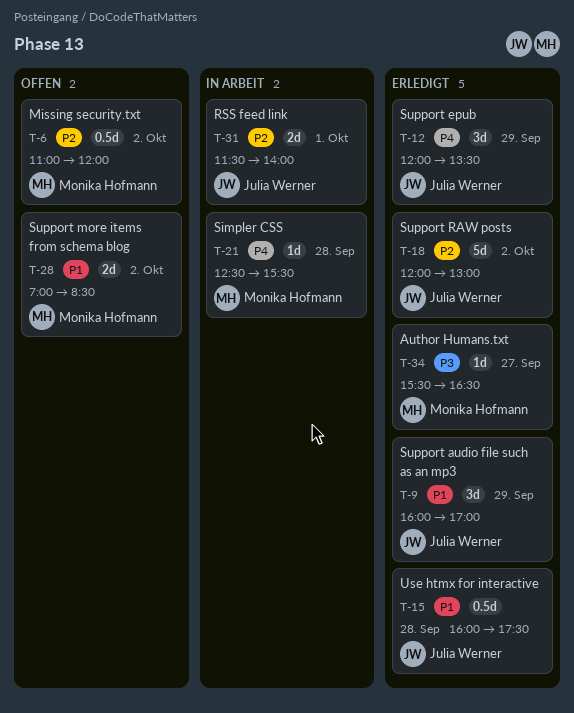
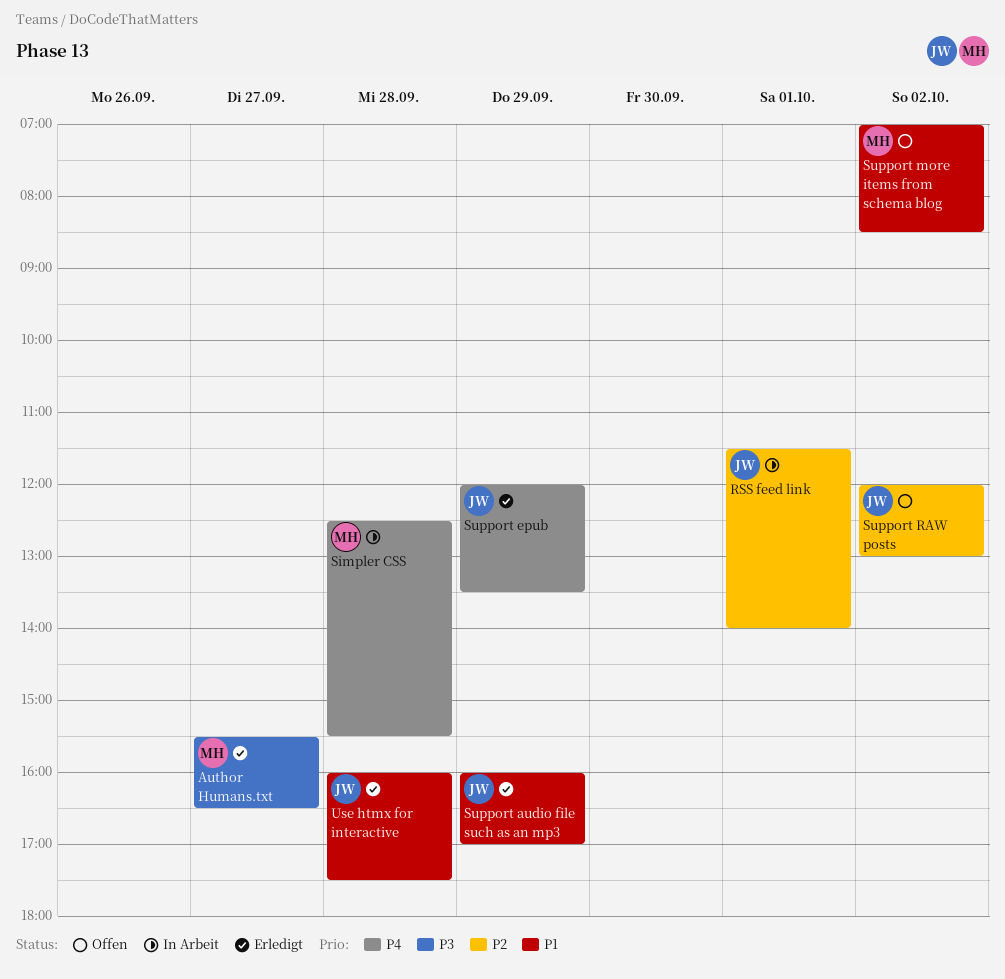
Missing security.txt: present -> none
Support RAW posts, status: Erledigt -> Offen

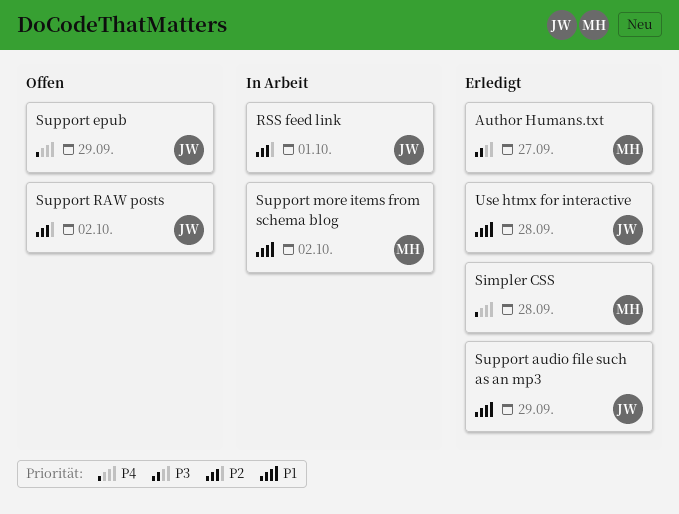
Simpler CSS, status: In Arbeit -> Erledigt
Support epub, status: Erledigt -> Offen
Support more items from schema blog, status: Offen -> In Arbeit

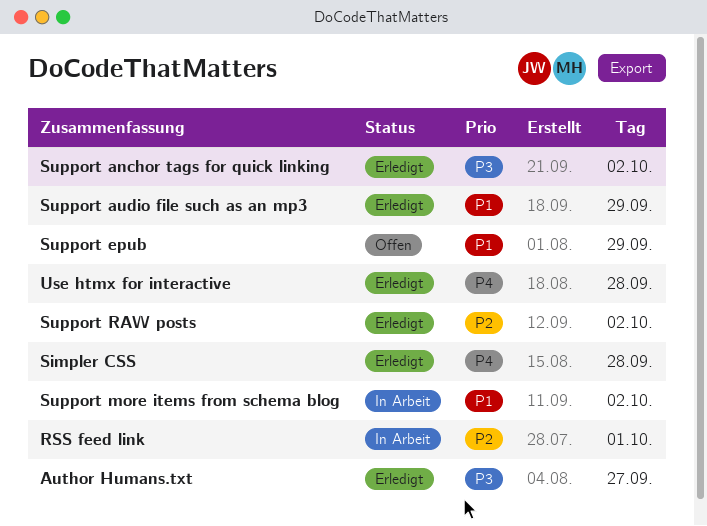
Support anchor tags for quick linking: none -> present
Support epub, priority: P4 -> P1
Support RAW posts, status: Offen -> Erledigt
Use htmx for interactive, priority: P1 -> P4

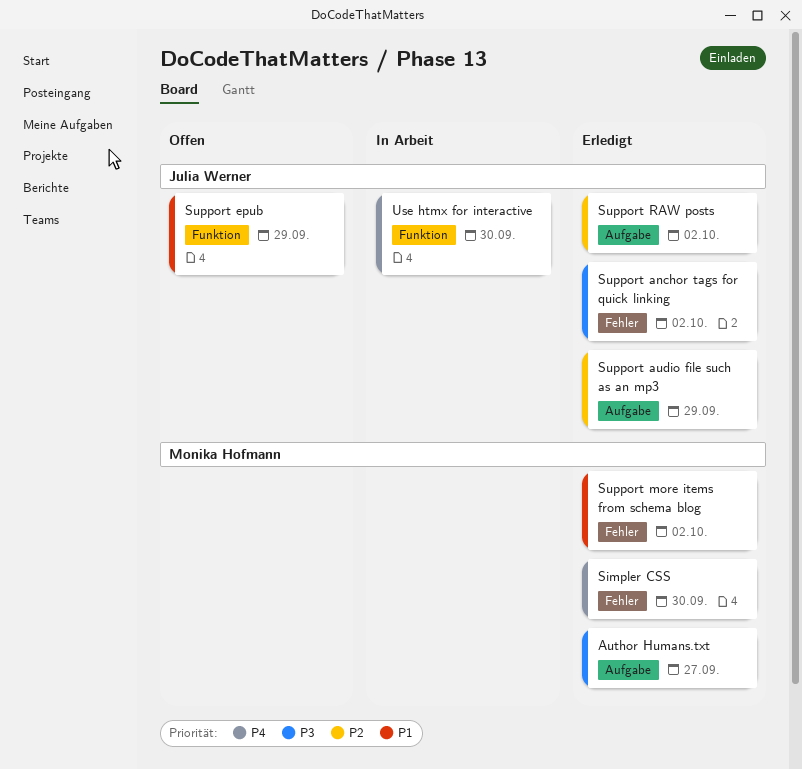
RSS feed link: present -> none
Simpler CSS, day: Sep 28 -> Sep 30
Support audio file such as an mp3, priority: P1 -> P2
Support more items from schema blog, status: In Arbeit -> Erledigt
Use htmx for interactive, status: Erledigt -> In Arbeit
Use htmx for interactive, day: Sep 28 -> Sep 30

